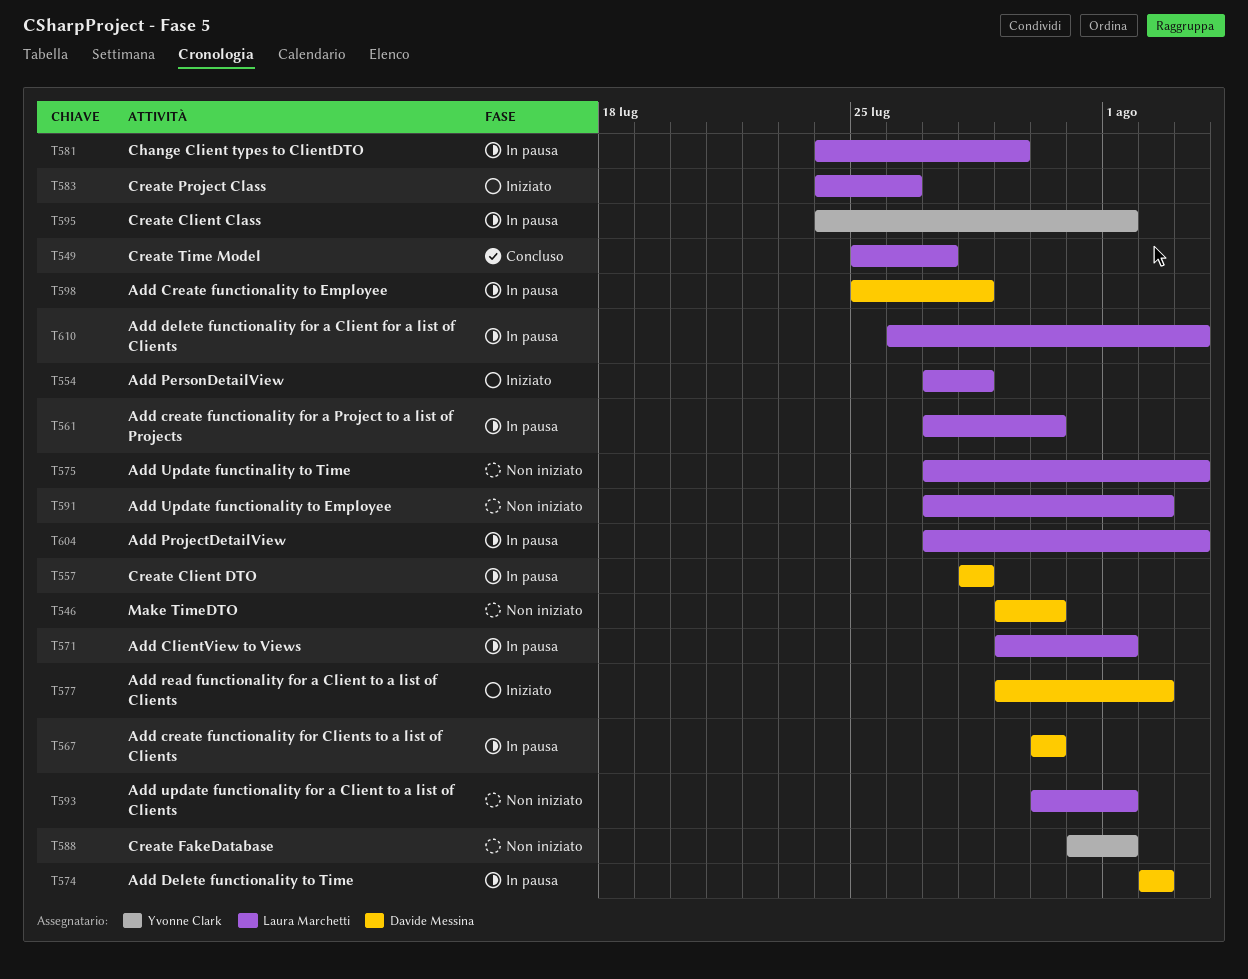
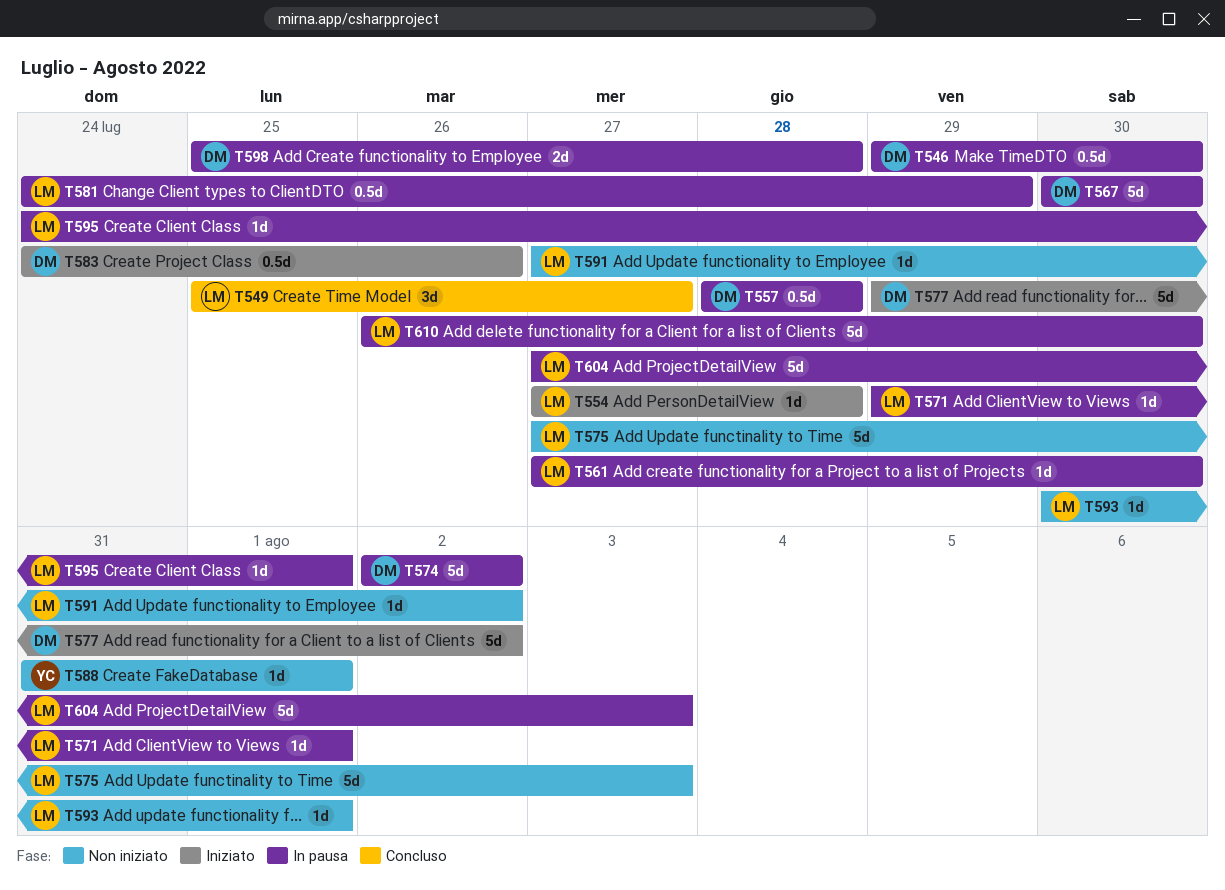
T546, status: Non iniziato -> In pausa
T583, owner: Laura Marchetti -> Davide Messina
T595, owner: Yvonne Clark -> Laura Marchetti
T610, due: Aug 3 -> Jul 30

